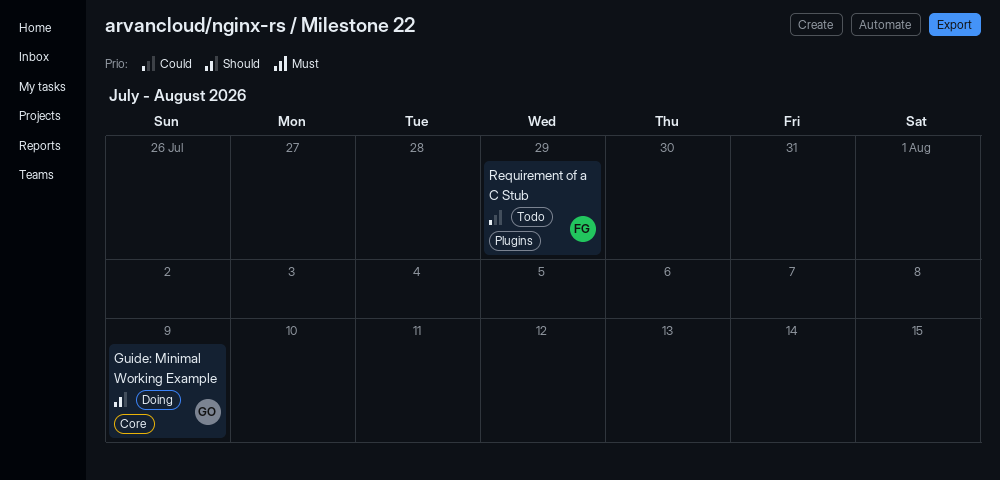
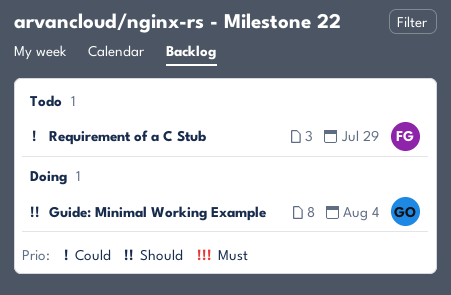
Guide: Minimal Working Example, due: Aug 9 -> Aug 4

